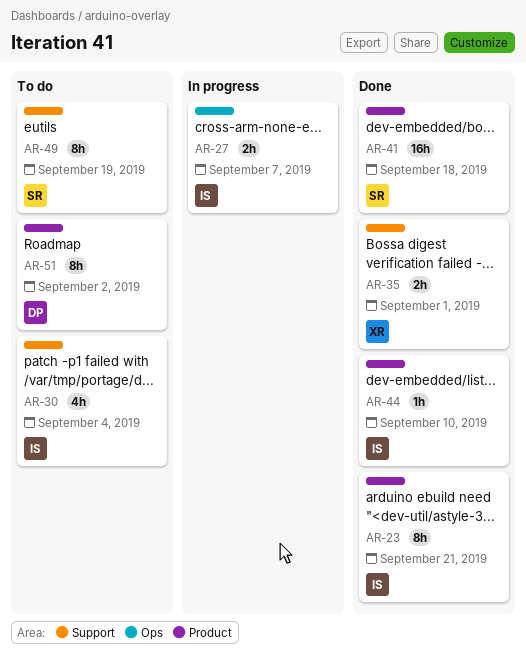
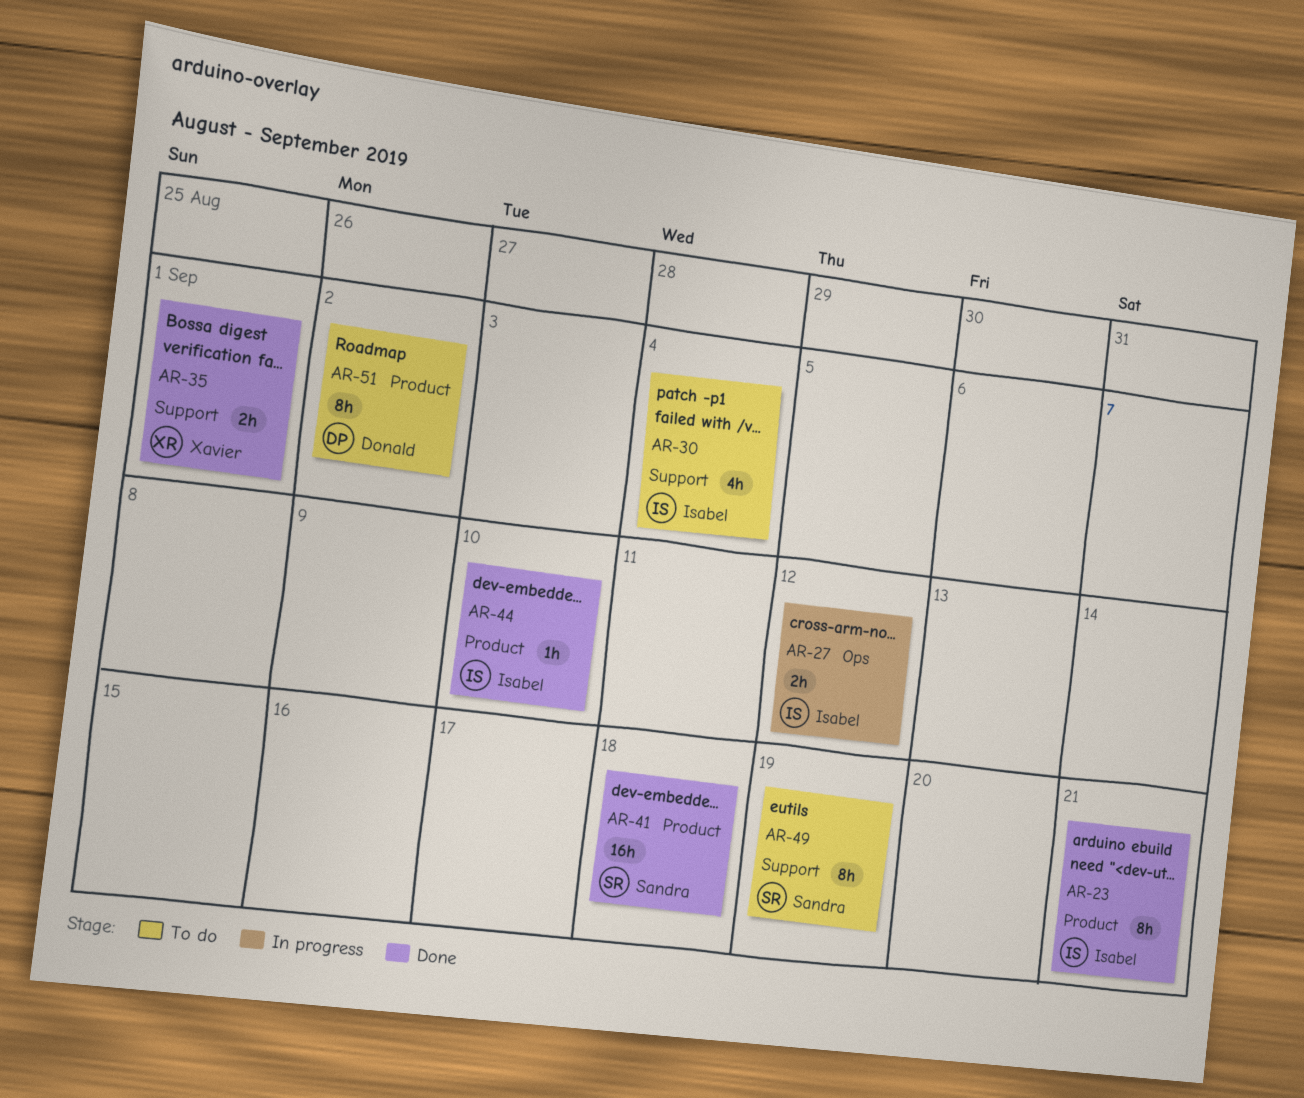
AR-27, due: Sep 7 -> Sep 12

